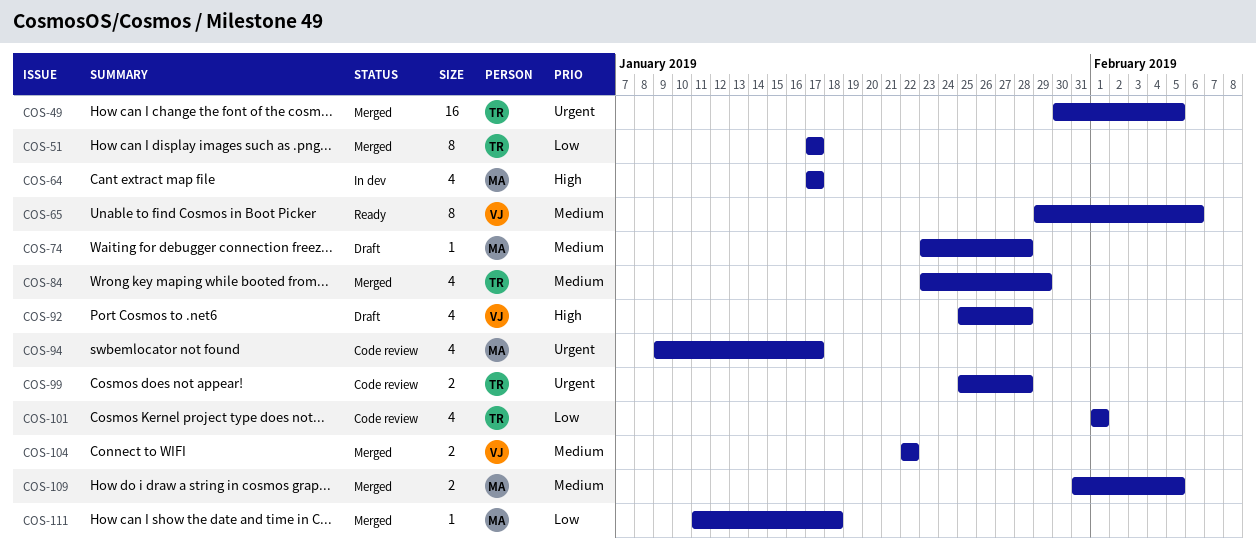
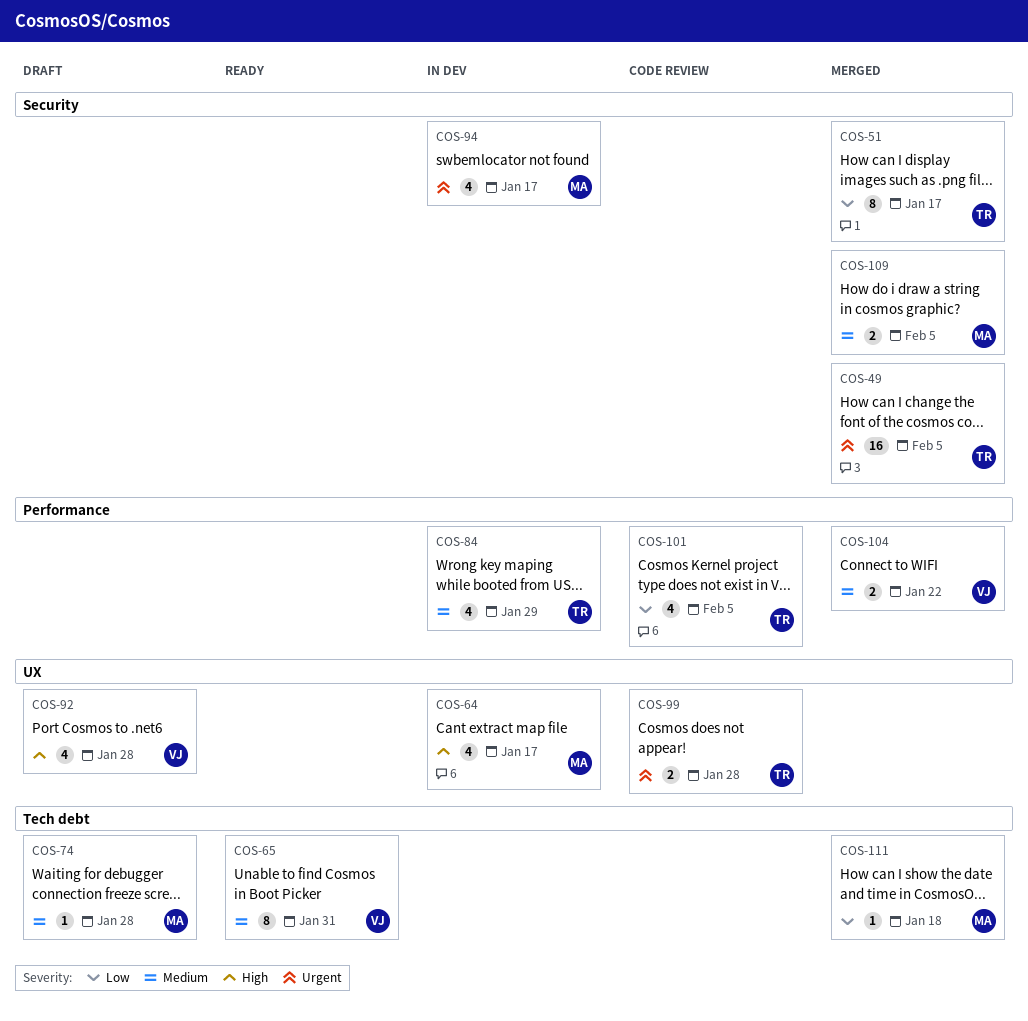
COS-65, due: Feb 6 -> Jan 31
COS-84, status: Merged -> In dev
COS-94, status: Code review -> In dev
COS-101, due: Feb 1 -> Feb 5

